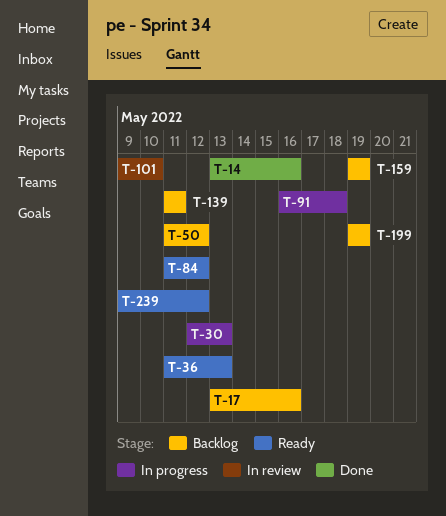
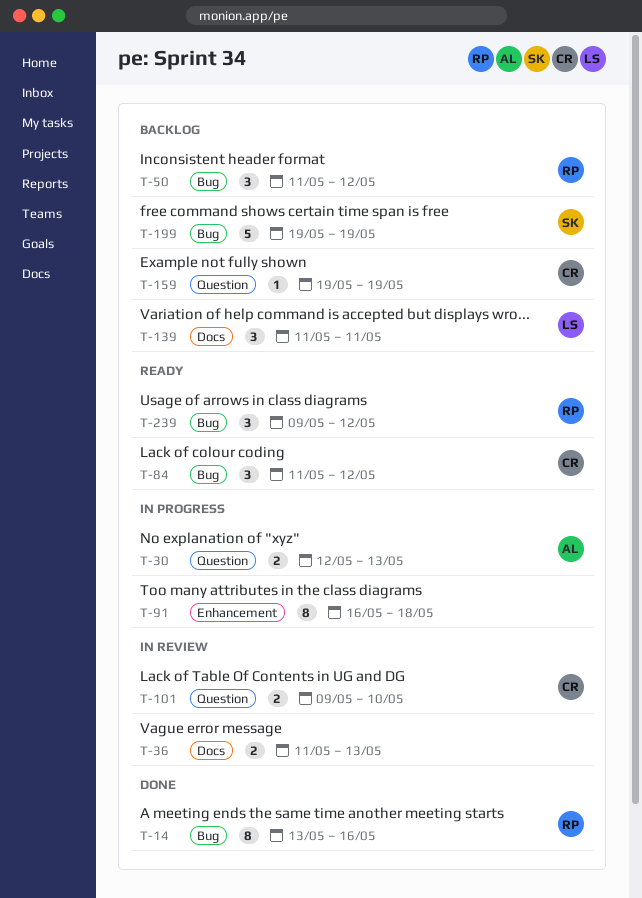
T-17: present -> none
T-36, status: Ready -> In review

